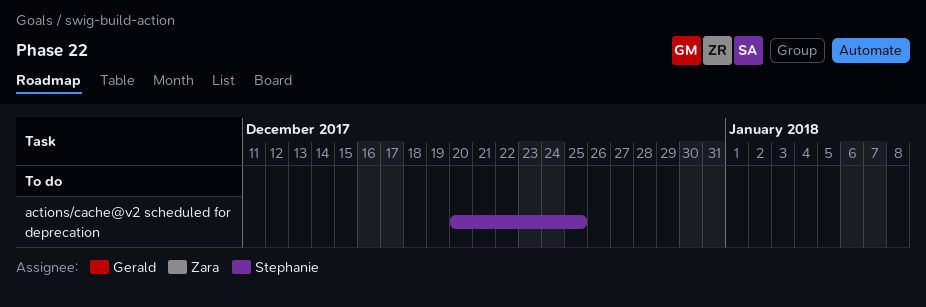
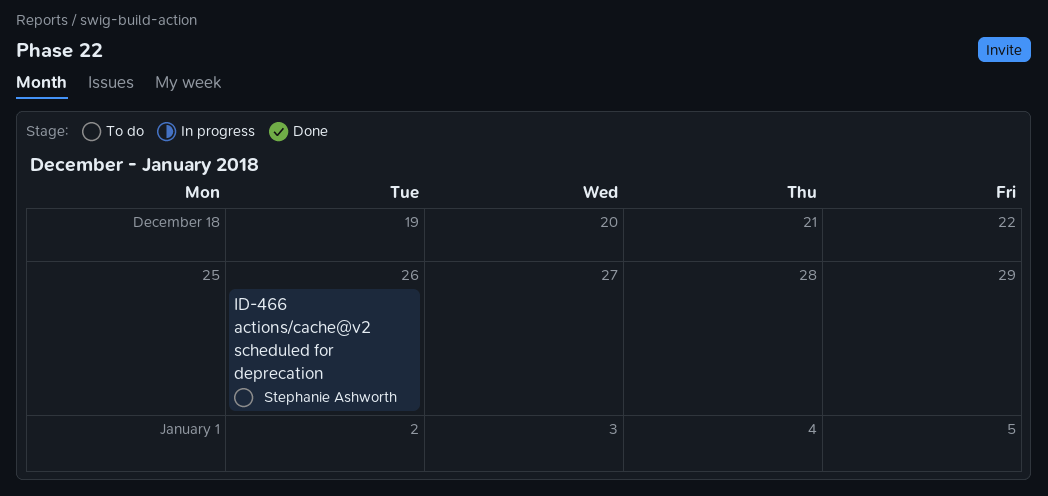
actions/cache@v2 scheduled for deprecation, due: Dec 25 -> Dec 26

